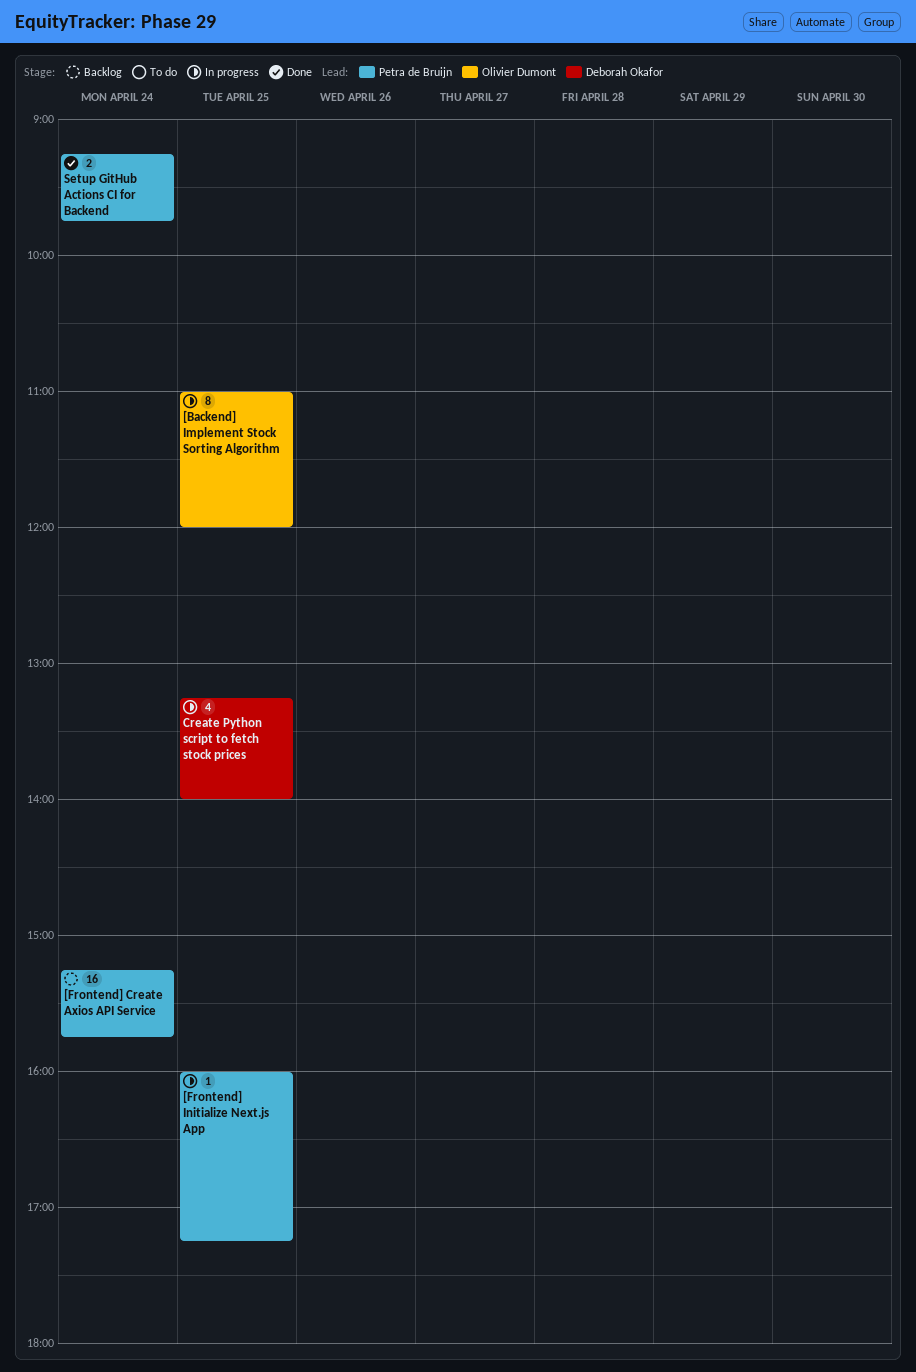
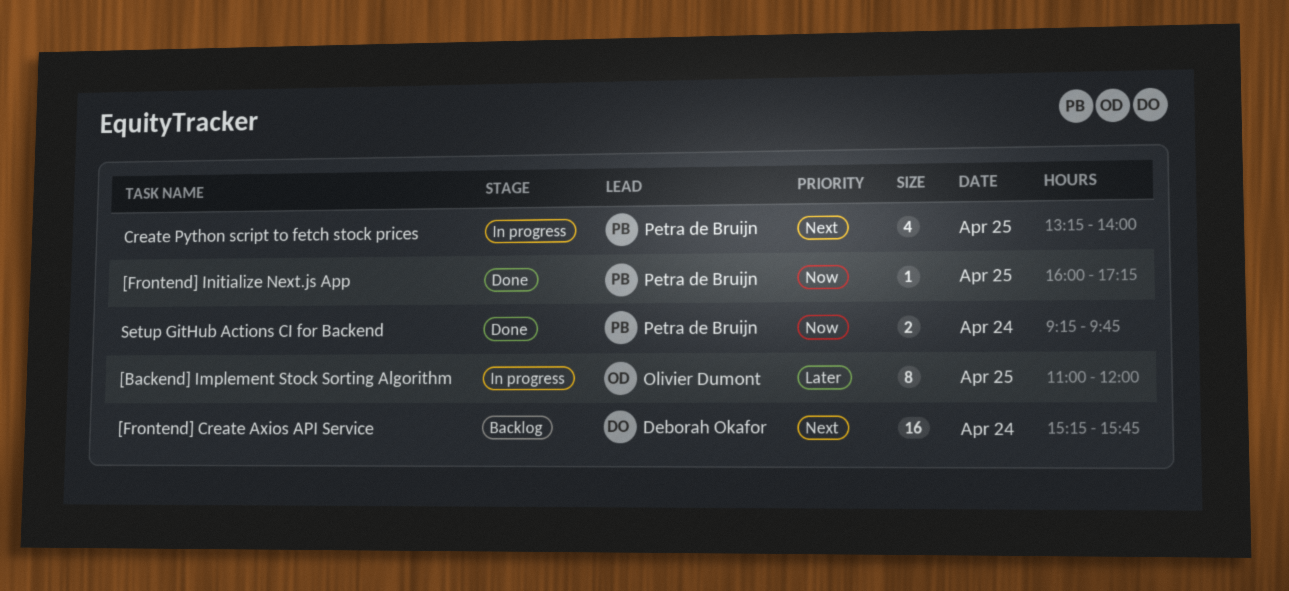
[Frontend] Create Axios API Service, owner: Petra de Bruijn -> Deborah Okafor
[Frontend] Initialize Next.js App, status: In progress -> Done
Create Python script to fetch stock prices, owner: Deborah Okafor -> Petra de Bruijn

